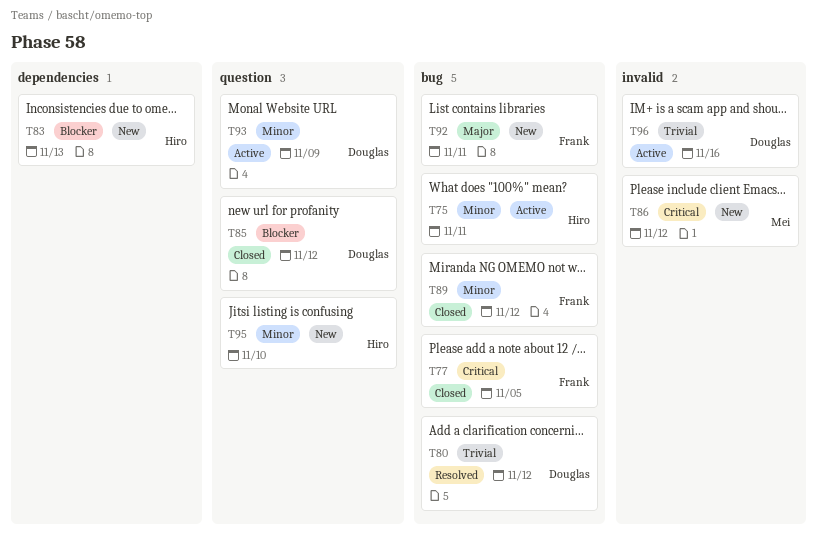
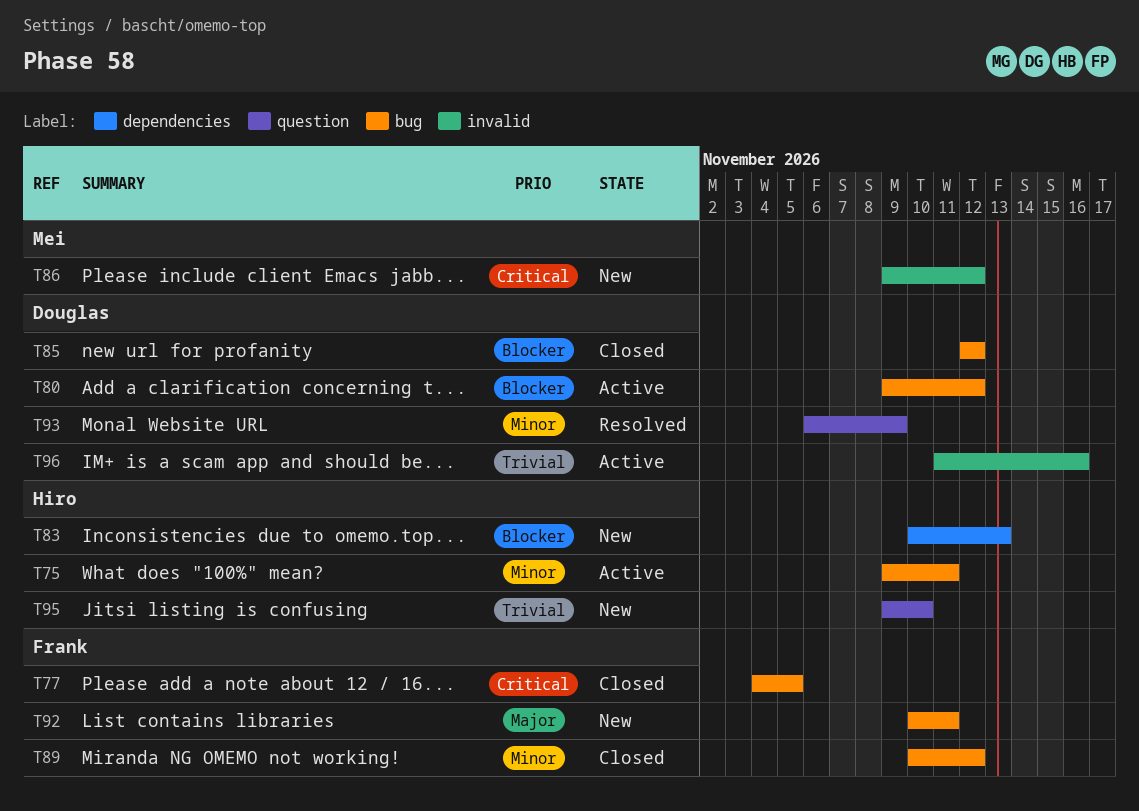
T80, status: Resolved -> Active
T80, priority: Trivial -> Blocker
T85, label: question -> bug
T93, status: Active -> Resolved
T95, priority: Minor -> Trivial

